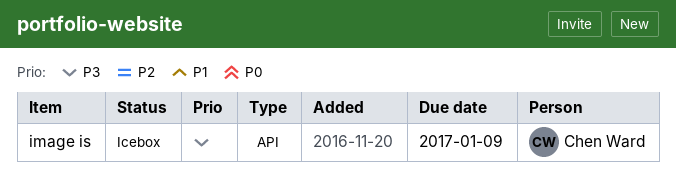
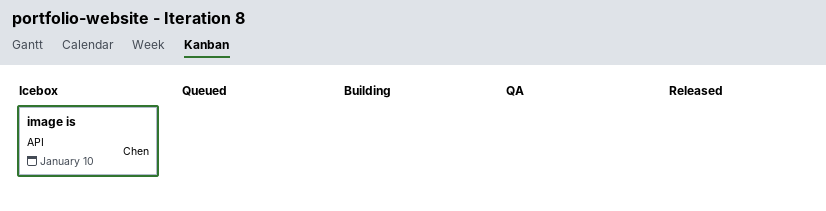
image is, due: Jan 9 -> Jan 10

